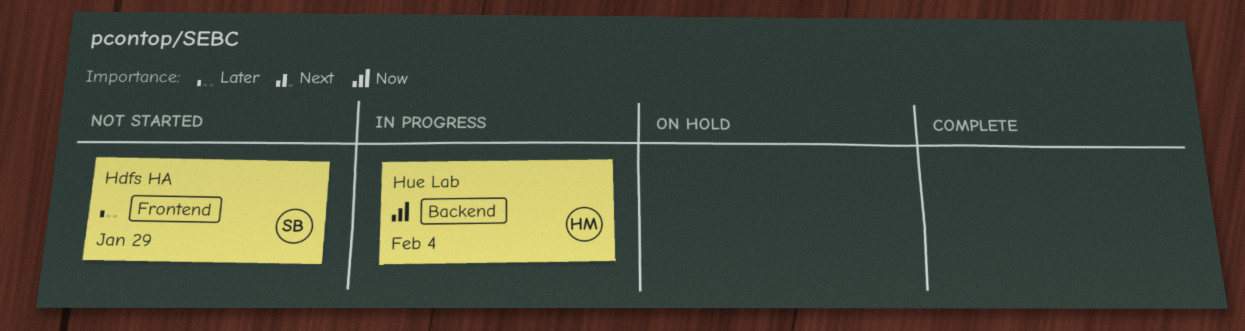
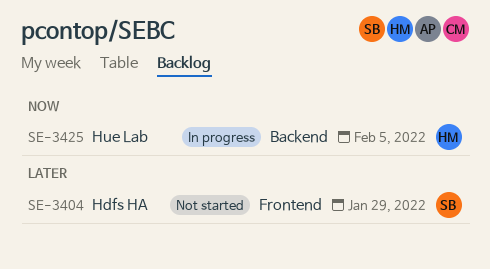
Hue Lab, due: Feb 4 -> Feb 5

